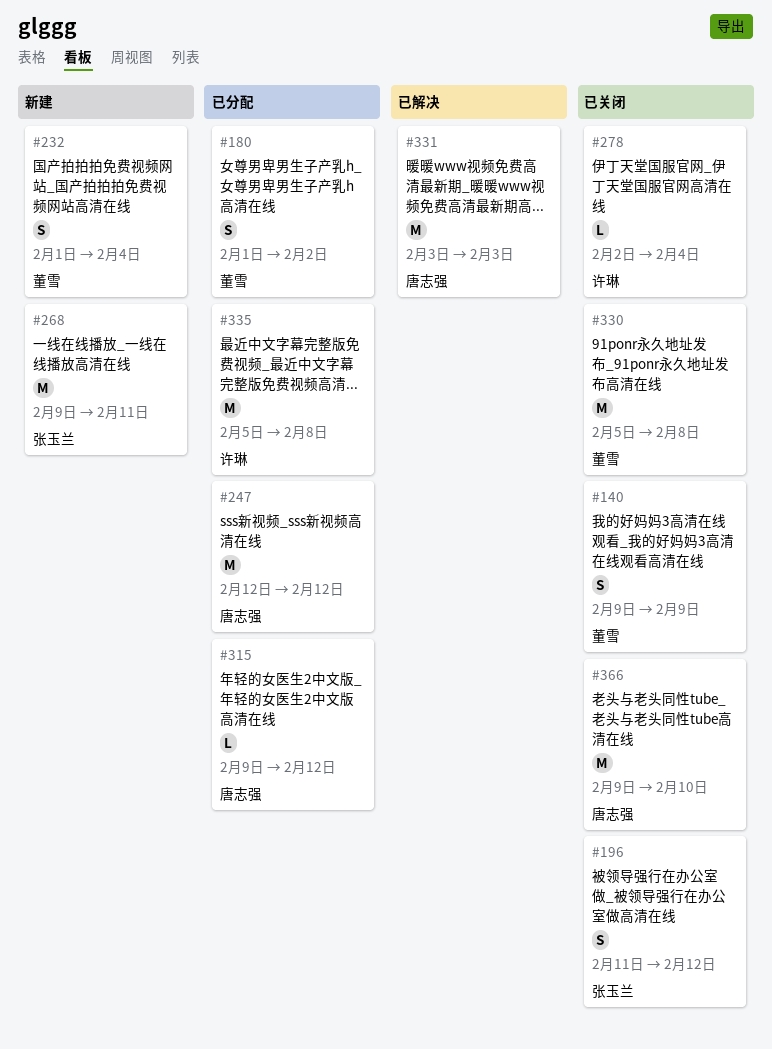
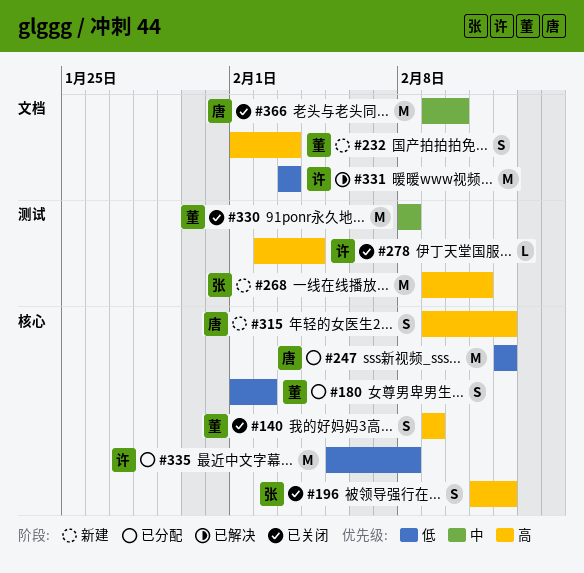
#232, due: Feb 4 -> Feb 3
#315, status: 已分配 -> 新建
#315, estimate: L -> S
#330, start: Feb 5 -> Feb 8
#331, owner: 唐志强 -> 许琳

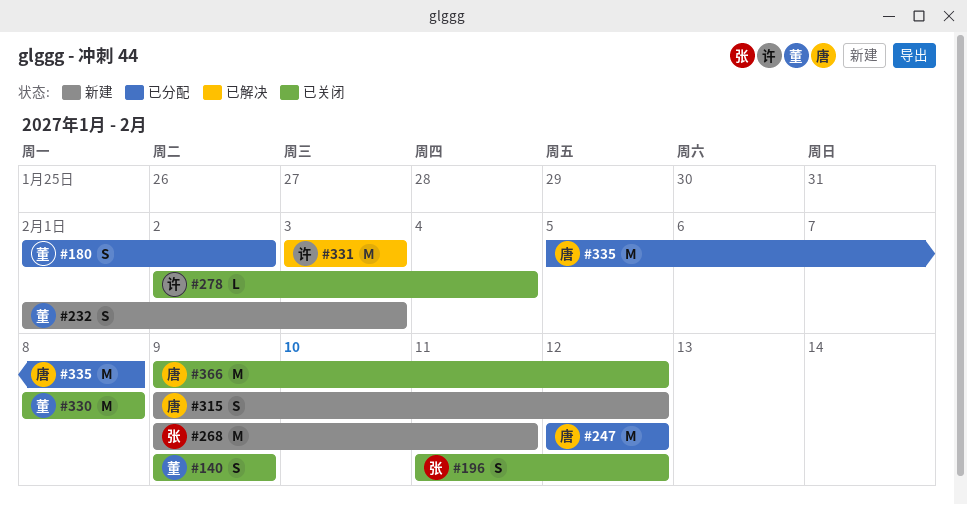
#335, owner: 许 -> 唐
#366, due: Feb 10 -> Feb 12

